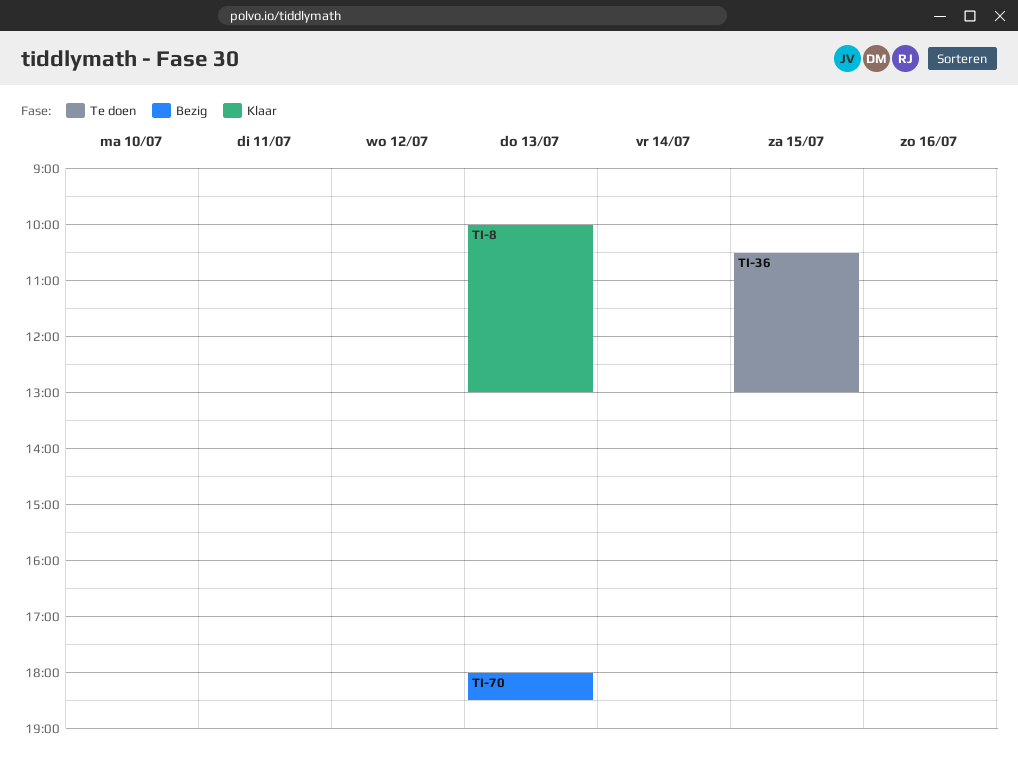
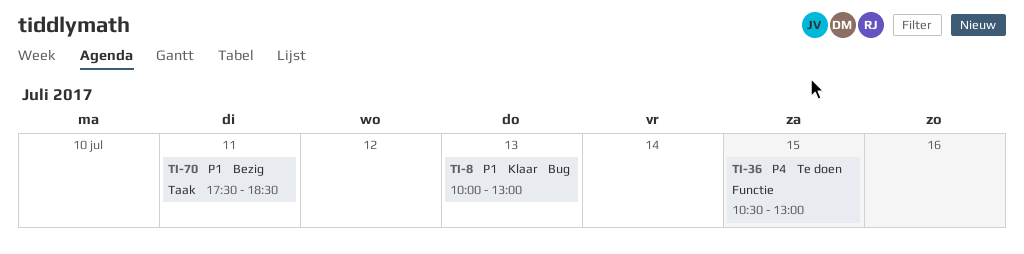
TI-70, day: Jul 13 -> Jul 11
TI-70, begins: 18:00 -> 17:30

